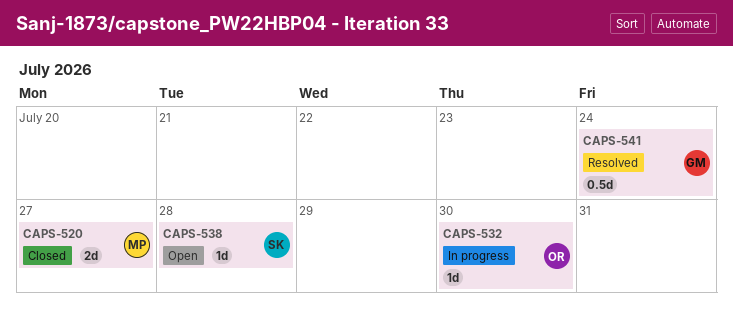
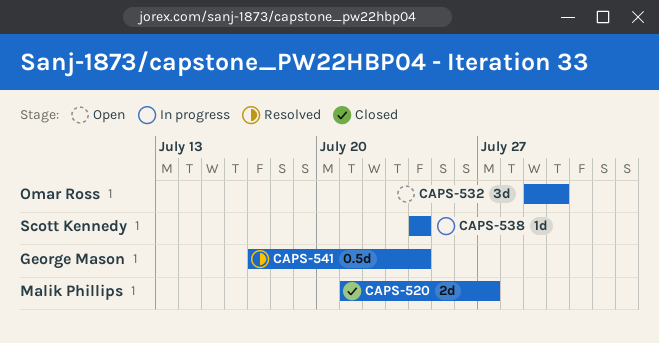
CAPS-532, status: In progress -> Open
CAPS-532, estimate: 1d -> 3d
CAPS-538, status: Open -> In progress
CAPS-538, due: Jul 28 -> Jul 24

